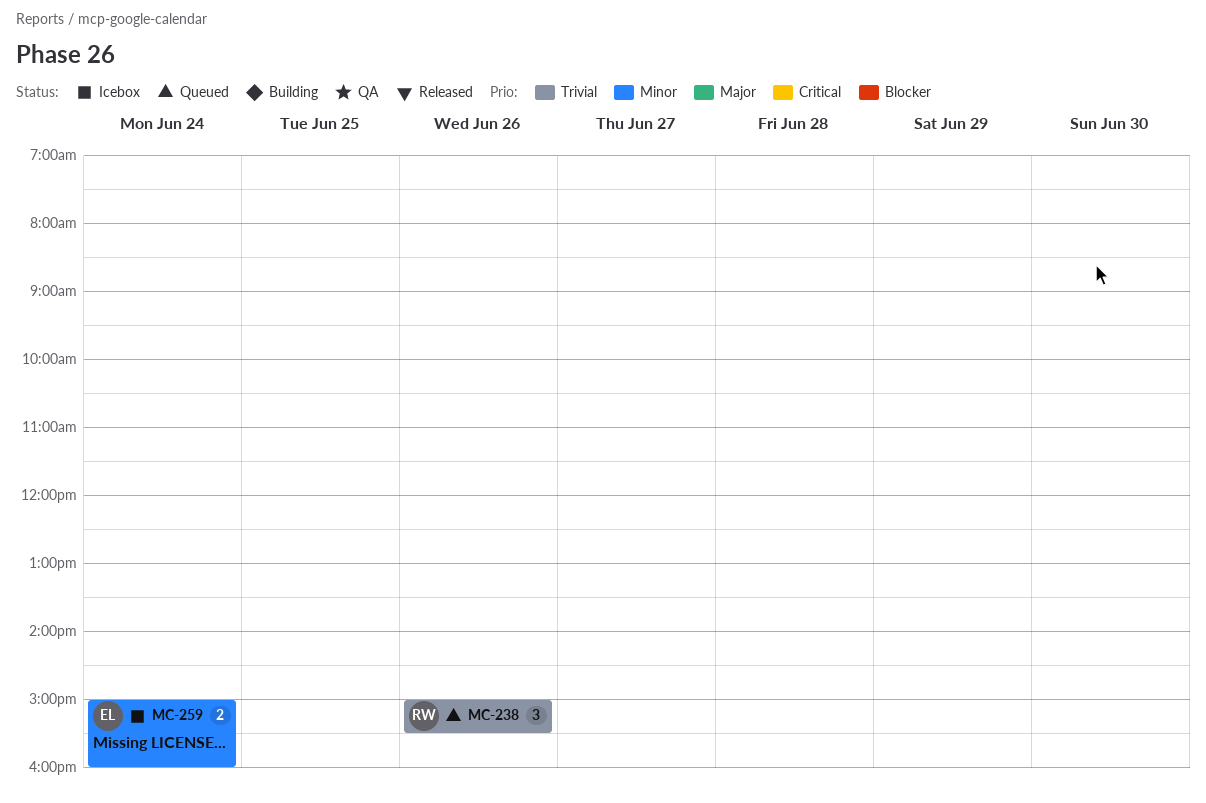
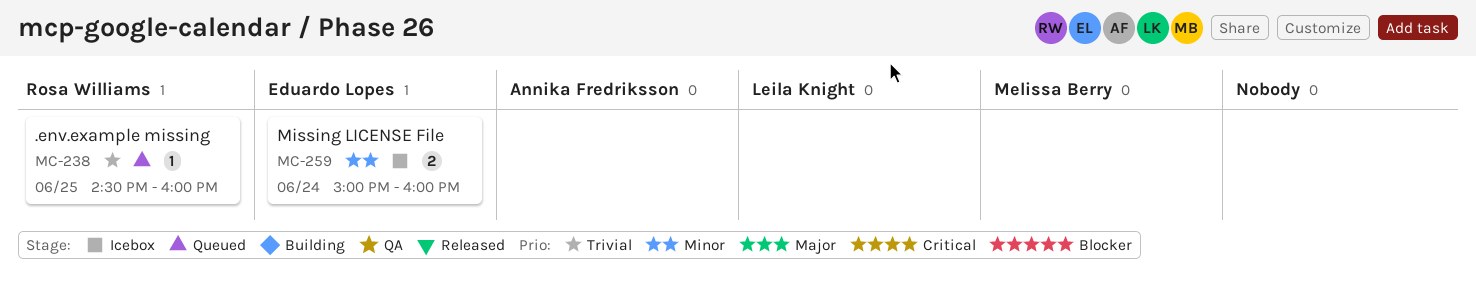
MC-238, estimate: 3 -> 1
MC-238, day: Jun 26 -> Jun 25
MC-238, begins: 15:00 -> 14:30
MC-238, ends: 15:30 -> 16:00

